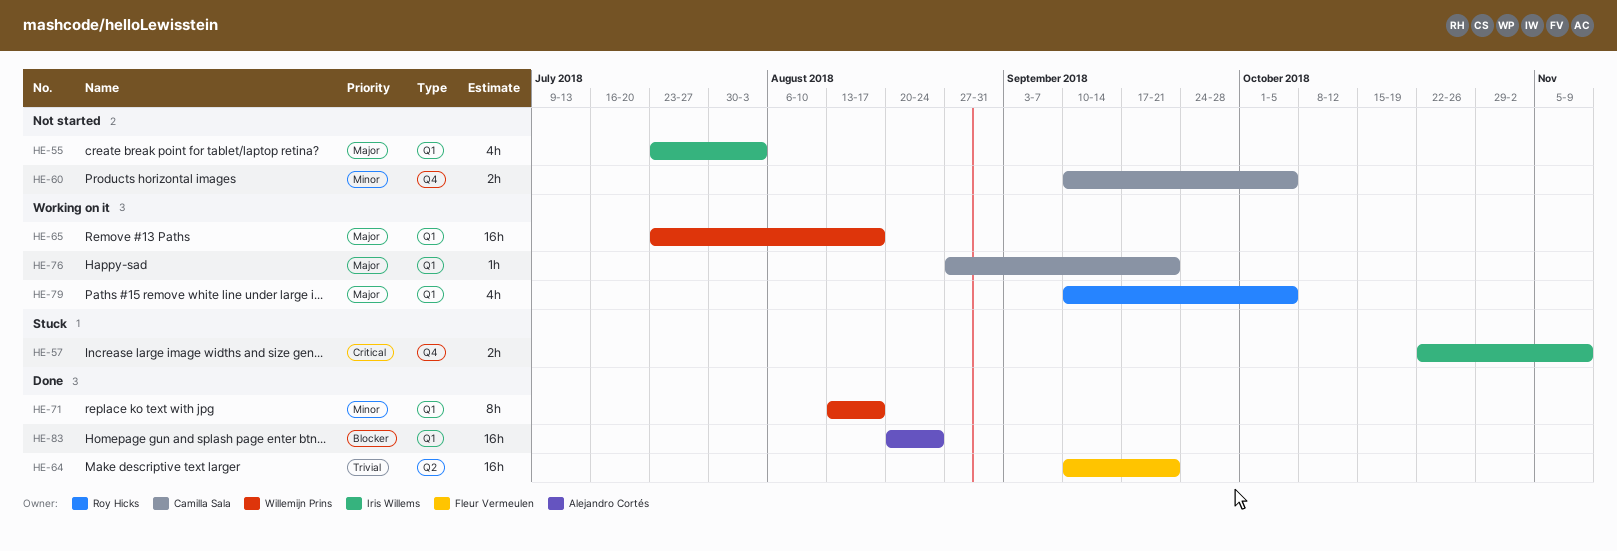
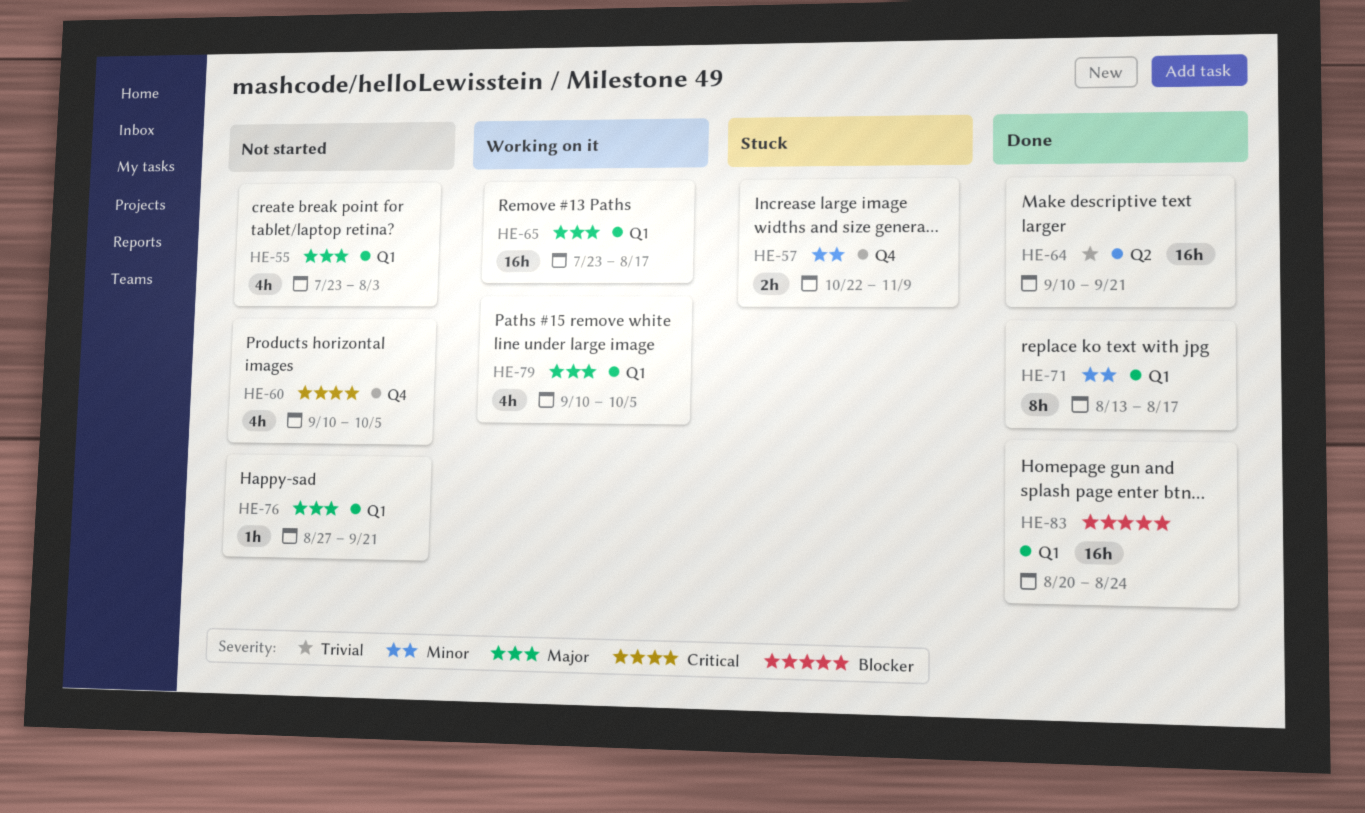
HE-57, priority: Critical -> Minor
HE-60, priority: Minor -> Critical
HE-60, estimate: 2h -> 4h
HE-76, status: Working on it -> Not started

